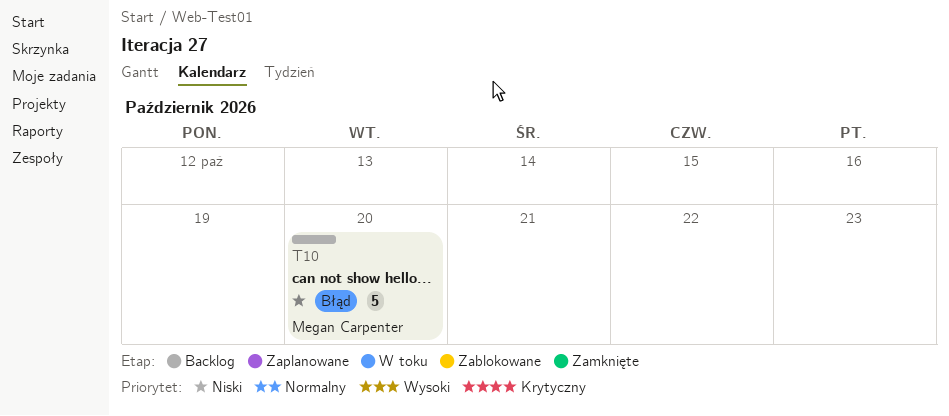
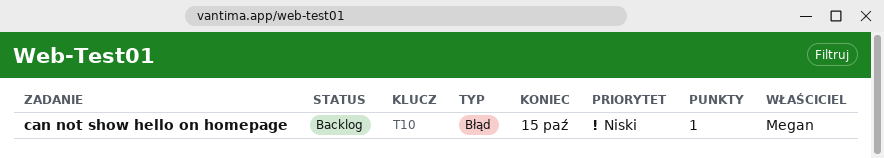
T10, estimate: 5 -> 1
T10, due: Oct 20 -> Oct 15

